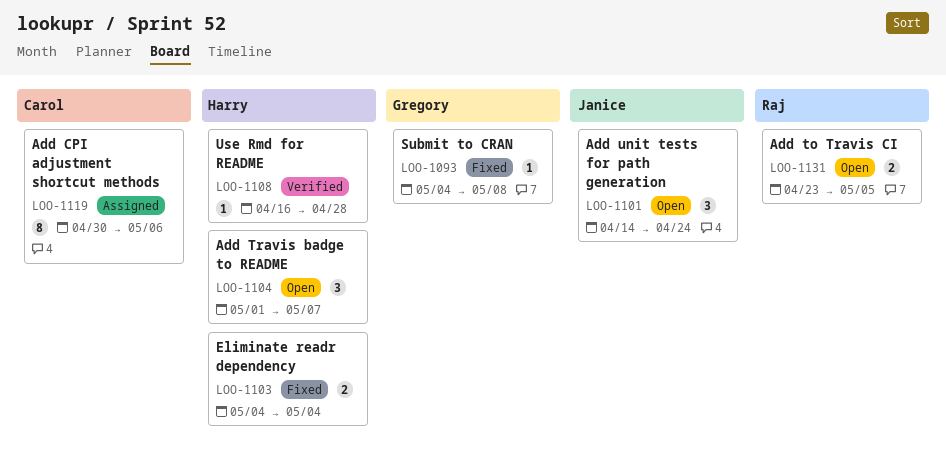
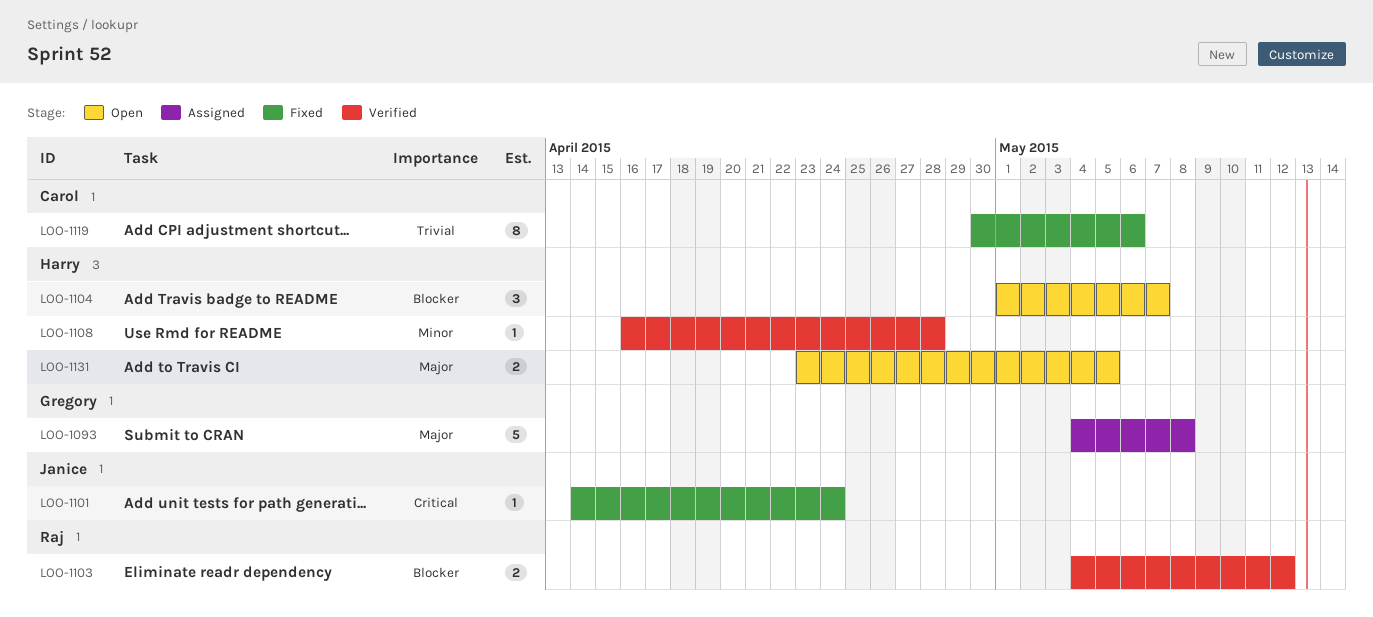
LOO-1093, status: Fixed -> Assigned
LOO-1093, estimate: 1 -> 5
LOO-1101, status: Open -> Fixed
LOO-1101, estimate: 3 -> 1
LOO-1103, status: Fixed -> Verified
LOO-1103, owner: Harry -> Raj
LOO-1103, due: May 4 -> May 12
LOO-1119, status: Assigned -> Fixed
LOO-1131, owner: Raj -> Harry

